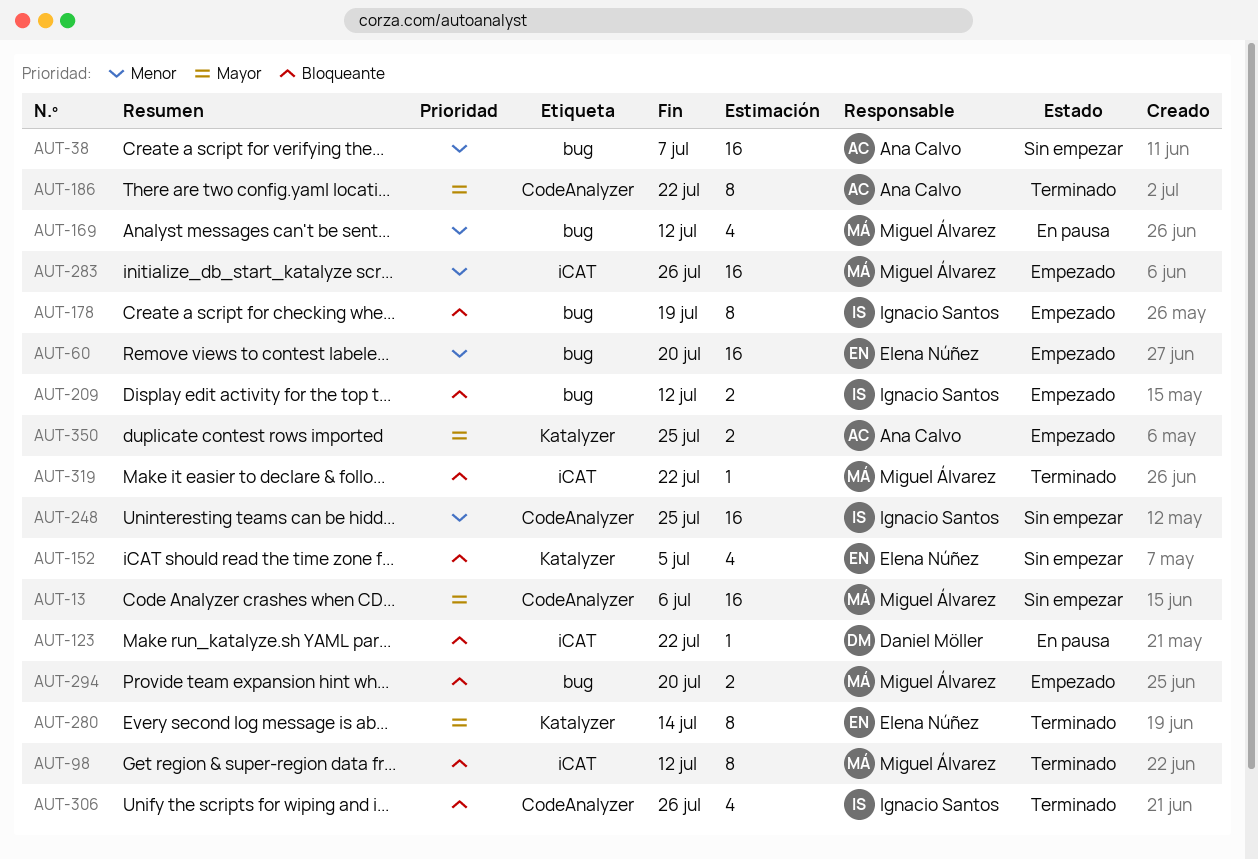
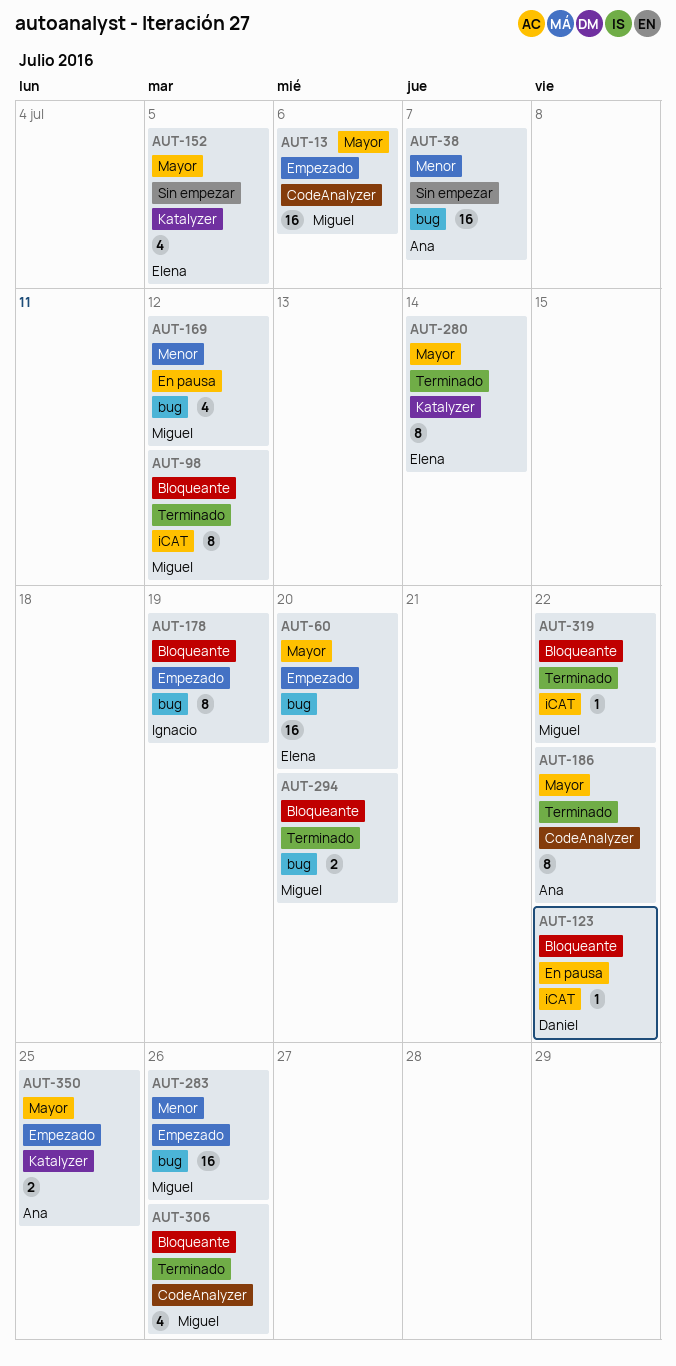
AUT-13, status: Sin empezar -> Empezado
AUT-60, priority: Menor -> Mayor
AUT-152, priority: Bloqueante -> Mayor
AUT-209: present -> none
AUT-248: present -> none
AUT-283, label: iCAT -> bug
AUT-294, status: Empezado -> Terminado
AUT-306, owner: Ignacio Santos -> Miguel Álvarez

